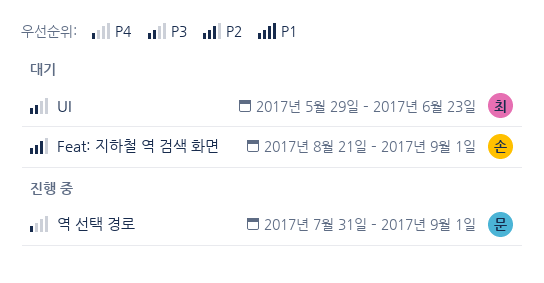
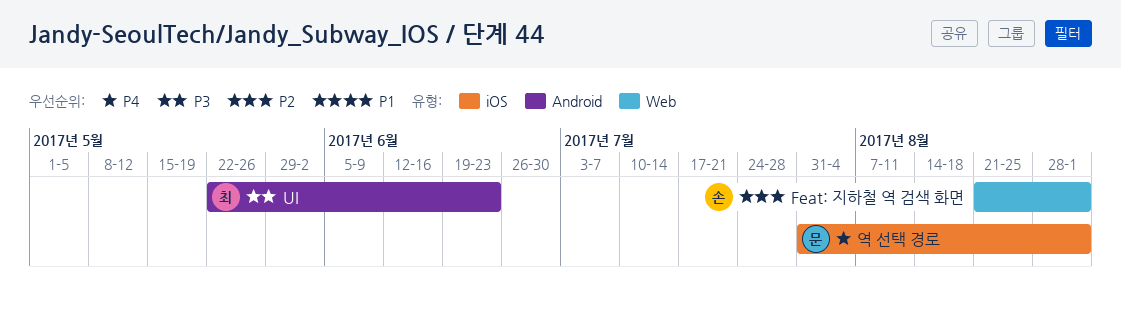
UI, start: May 29 -> May 22

